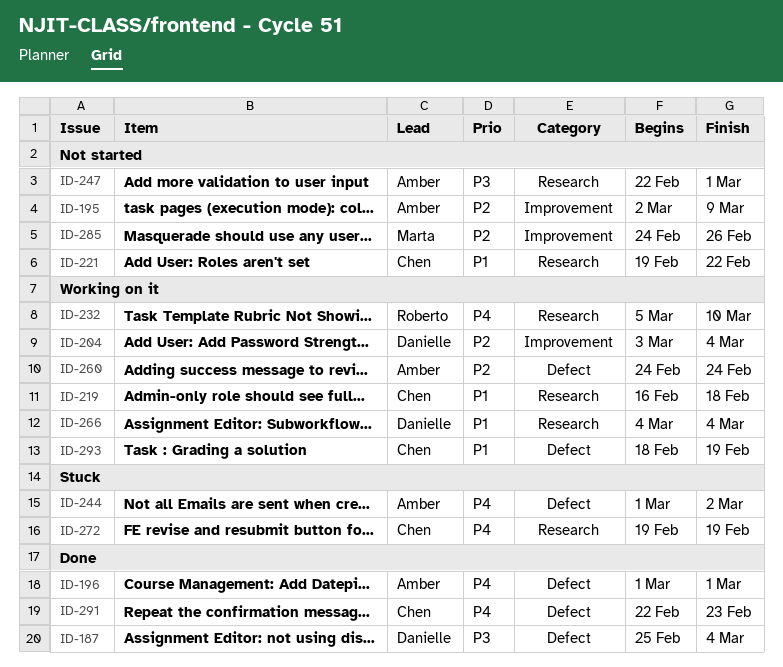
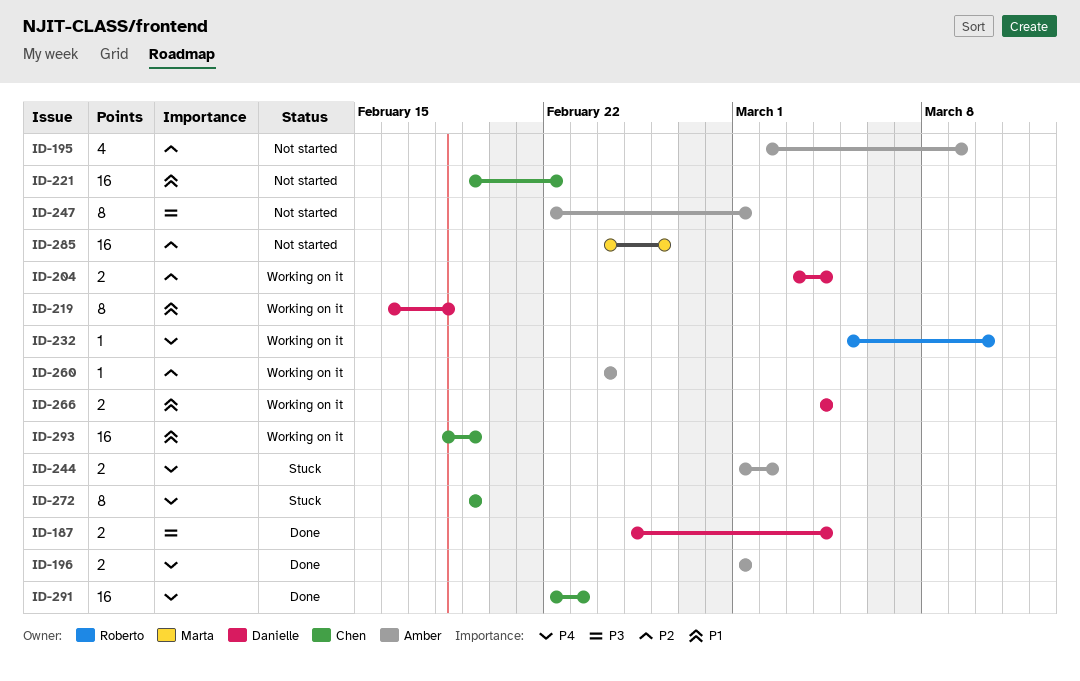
ID-219, owner: Chen -> Danielle

